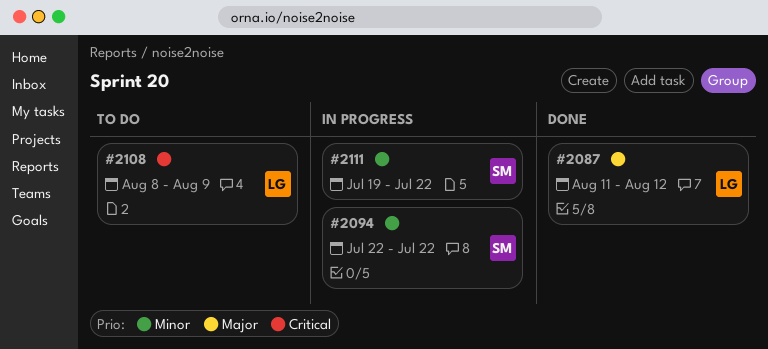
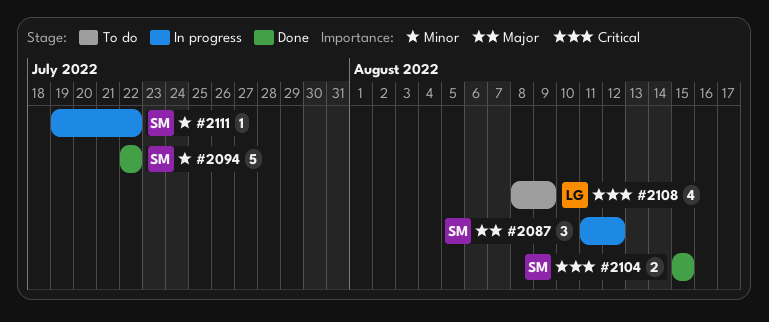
#2087, status: Done -> In progress
#2087, owner: LG -> SM
#2094, status: In progress -> Done
#2104: none -> present

